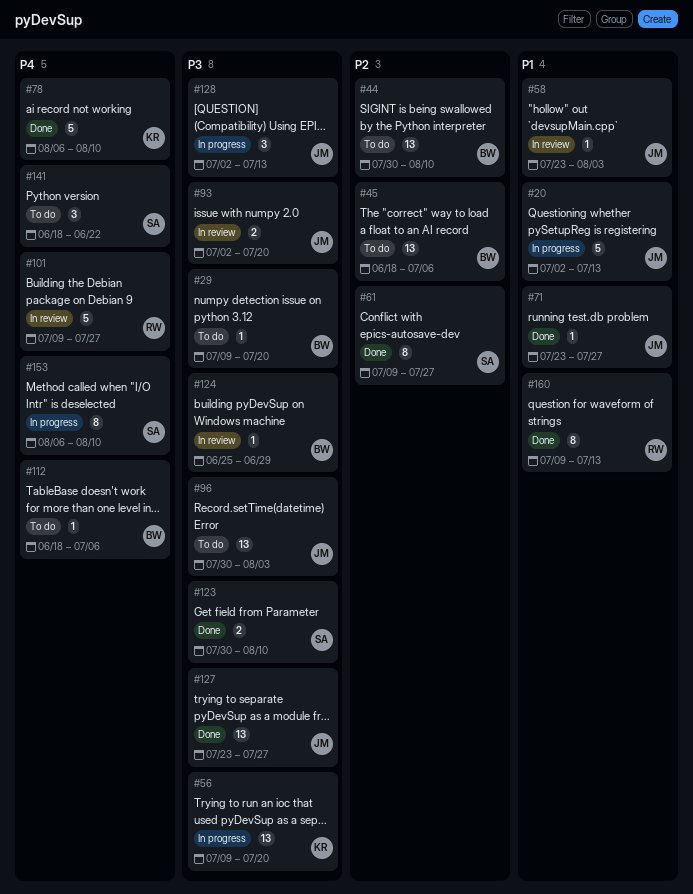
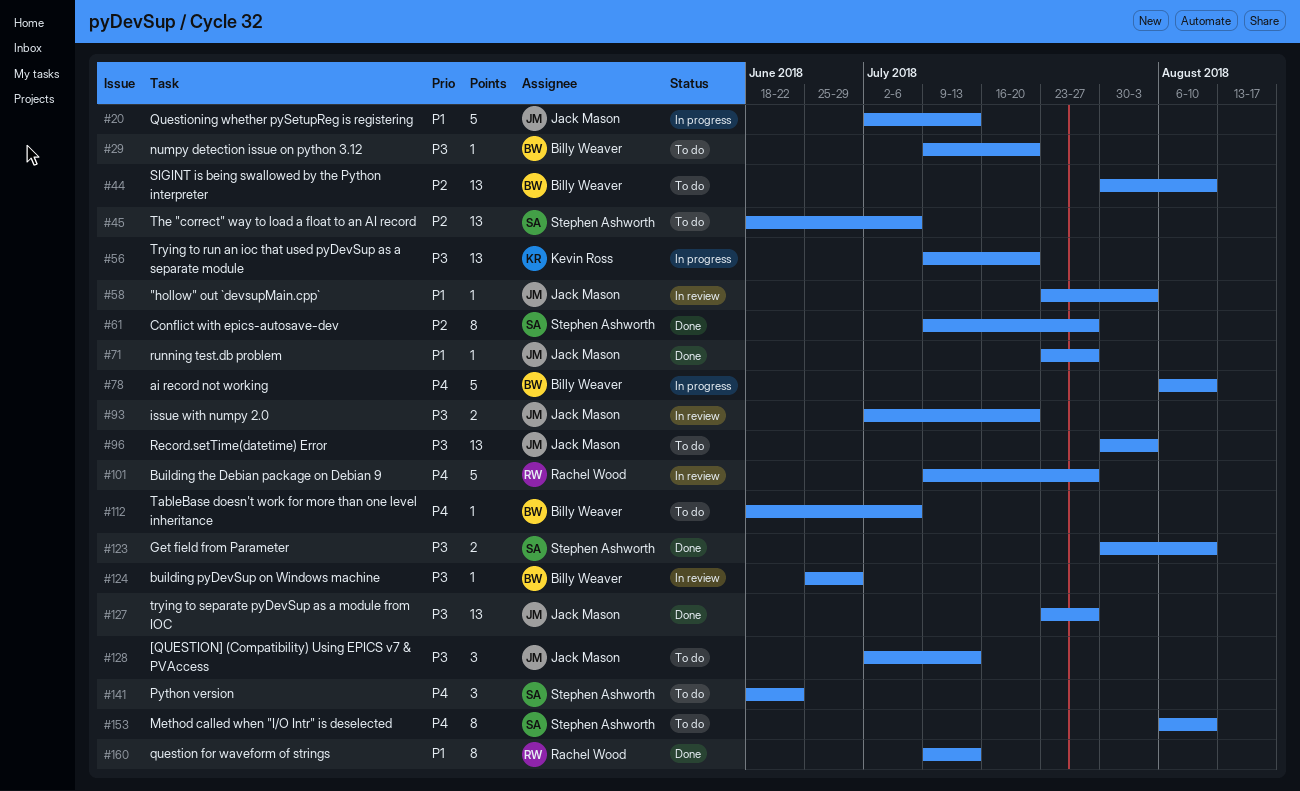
#45, owner: Billy Weaver -> Stephen Ashworth
#78, status: Done -> In progress
#78, owner: Kevin Ross -> Billy Weaver
#128, status: In progress -> To do
#153, status: In progress -> To do

